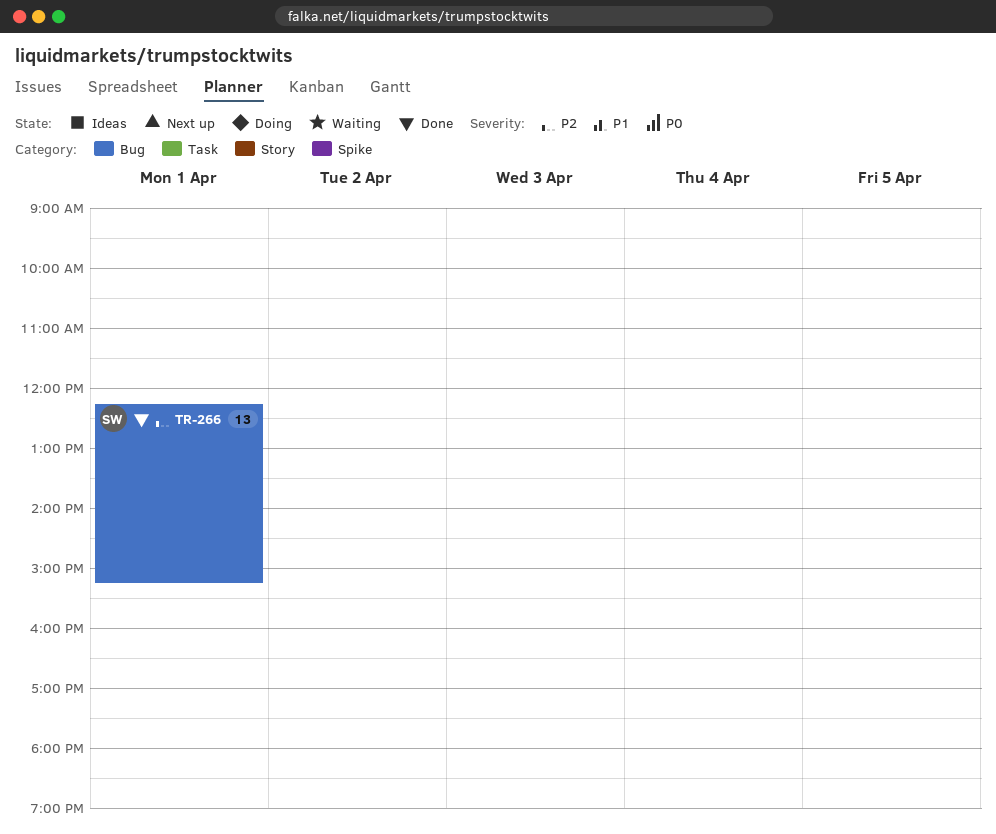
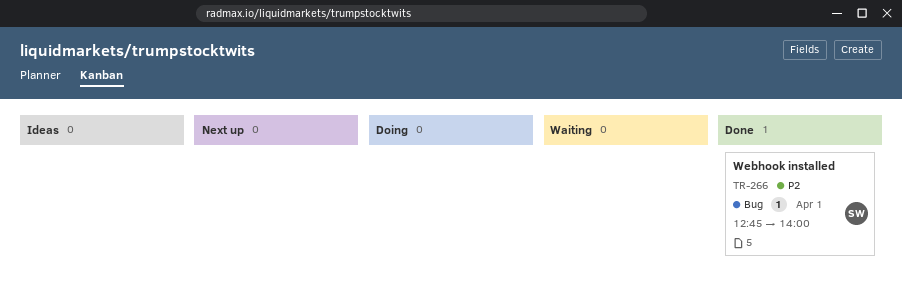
TR-266, estimate: 13 -> 1
TR-266, begins: 12:15 -> 12:45
TR-266, ends: 15:15 -> 14:00

